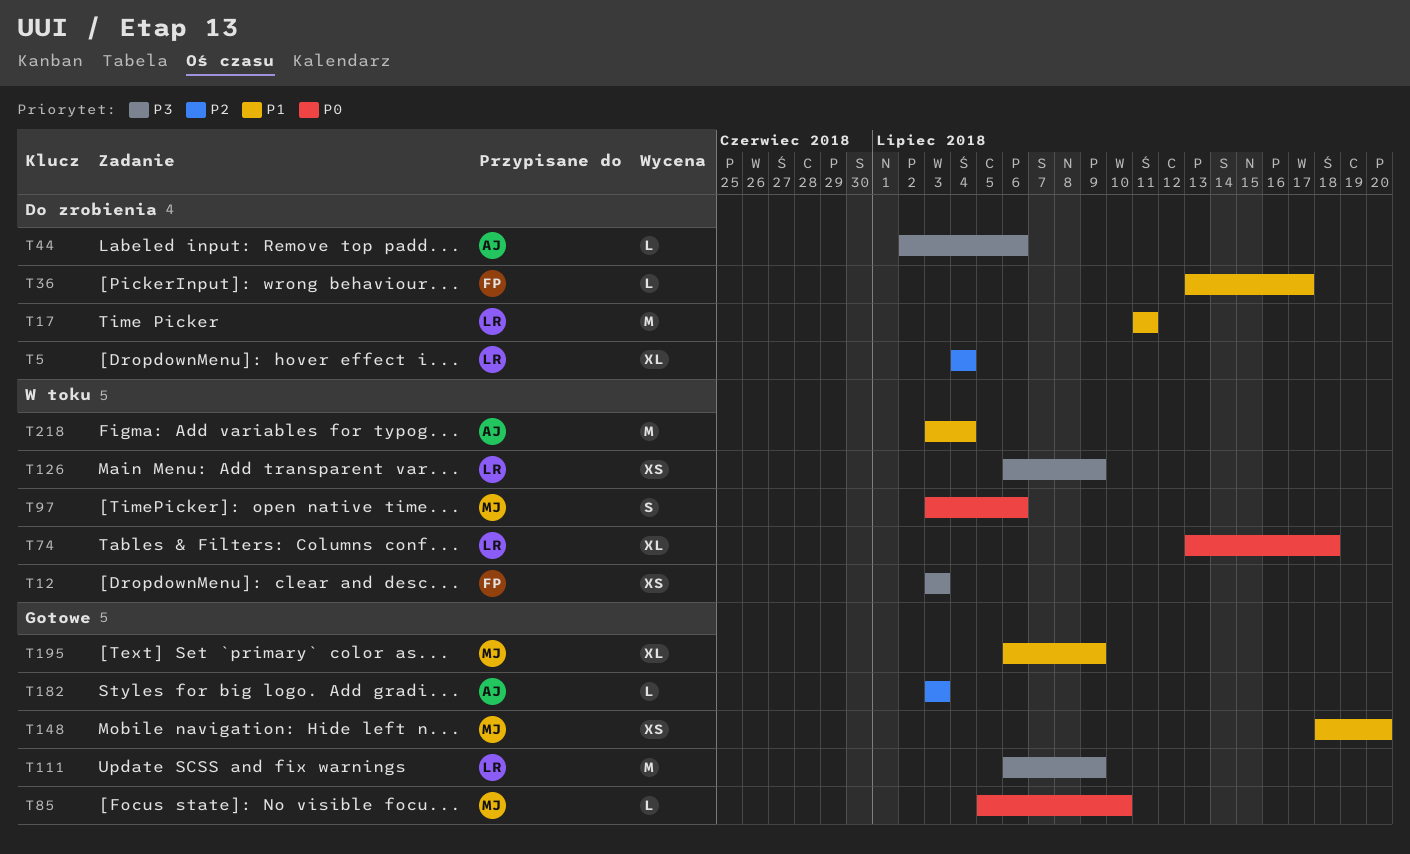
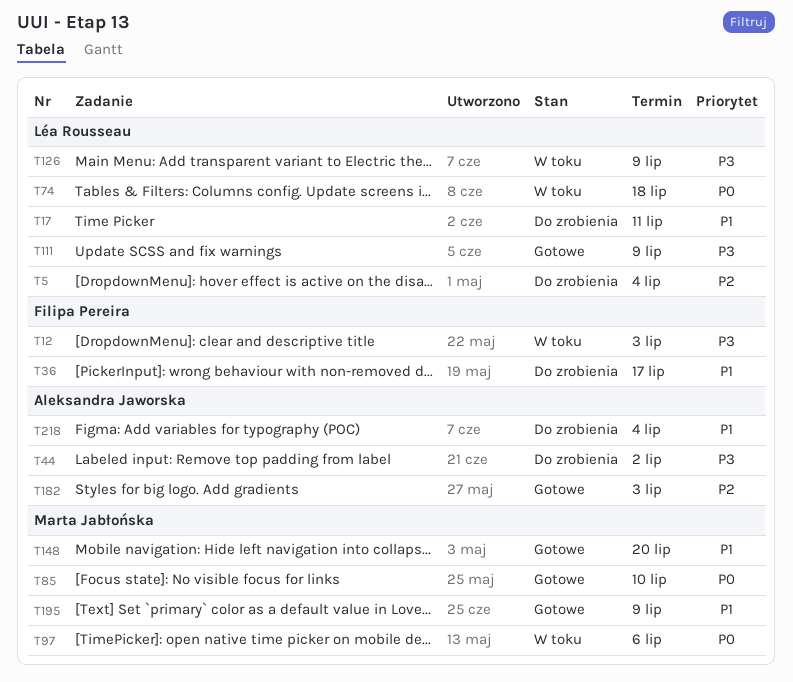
T44, due: Jul 6 -> Jul 2
T218, status: W toku -> Do zrobienia

